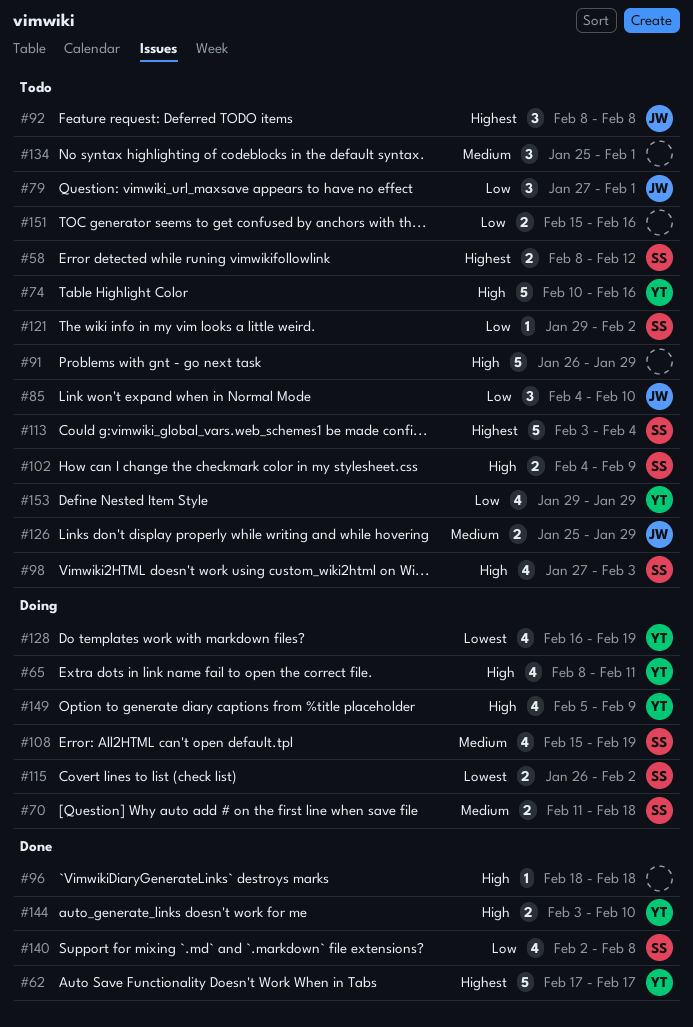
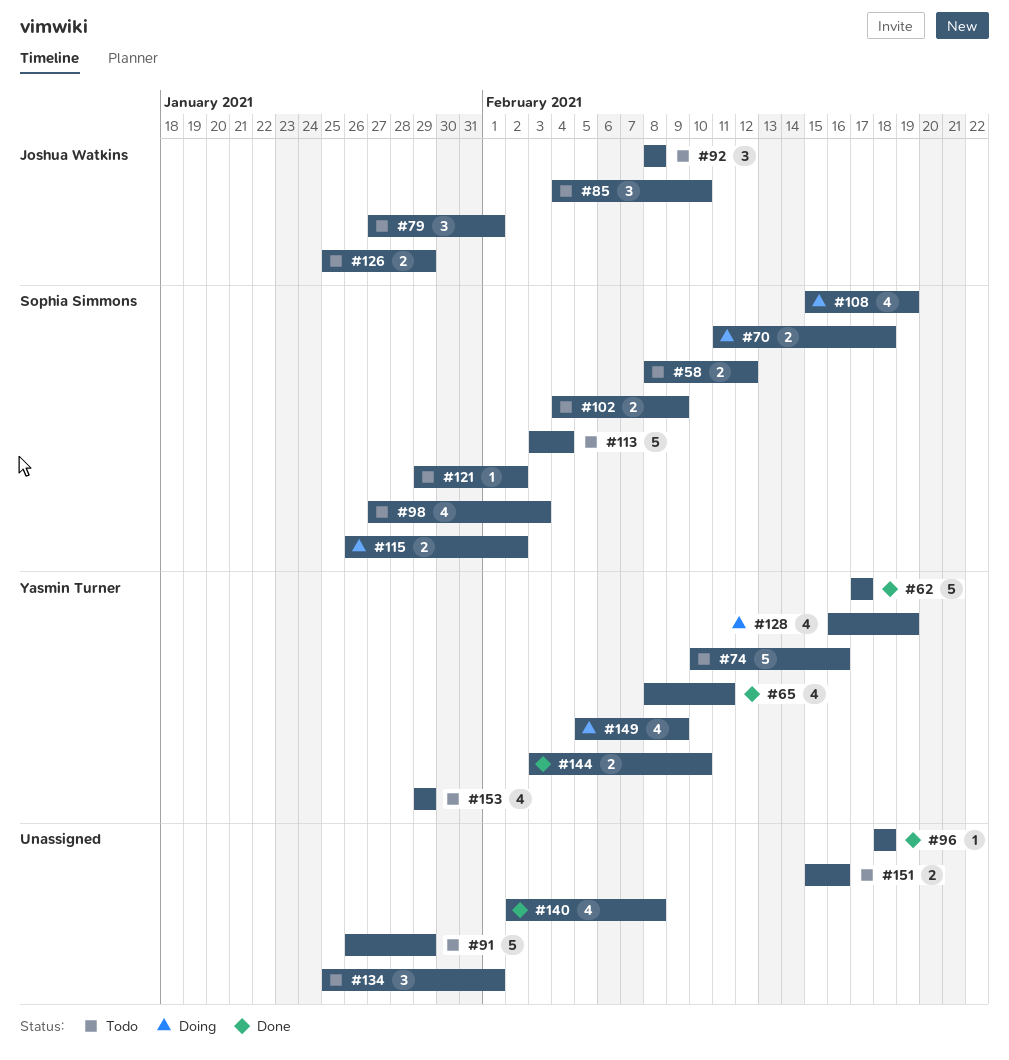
#65, status: Doing -> Done
#140, owner: Sophia Simmons -> none

